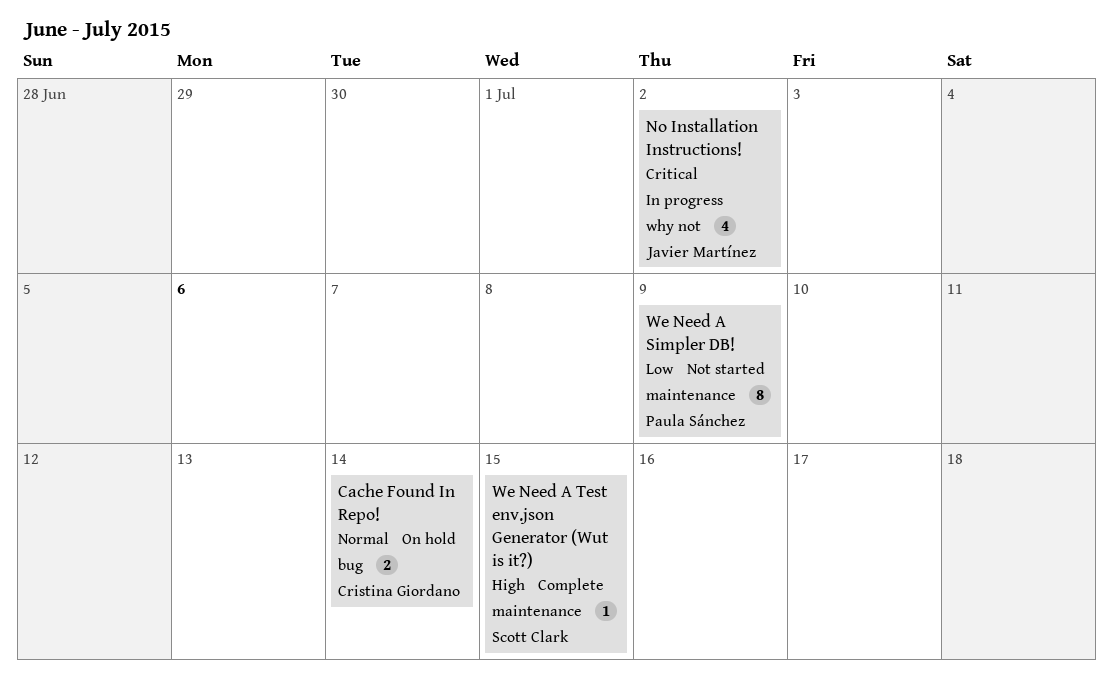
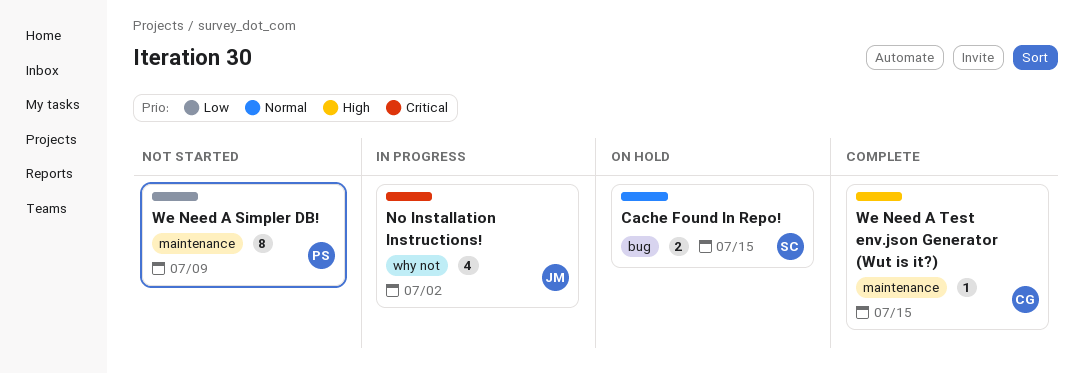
Cache Found In Repo!, owner: Cristina Giordano -> Scott Clark
Cache Found In Repo!, due: Jul 14 -> Jul 15
We Need A Test env.json Generator (Wut is it?), owner: Scott Clark -> Cristina Giordano

